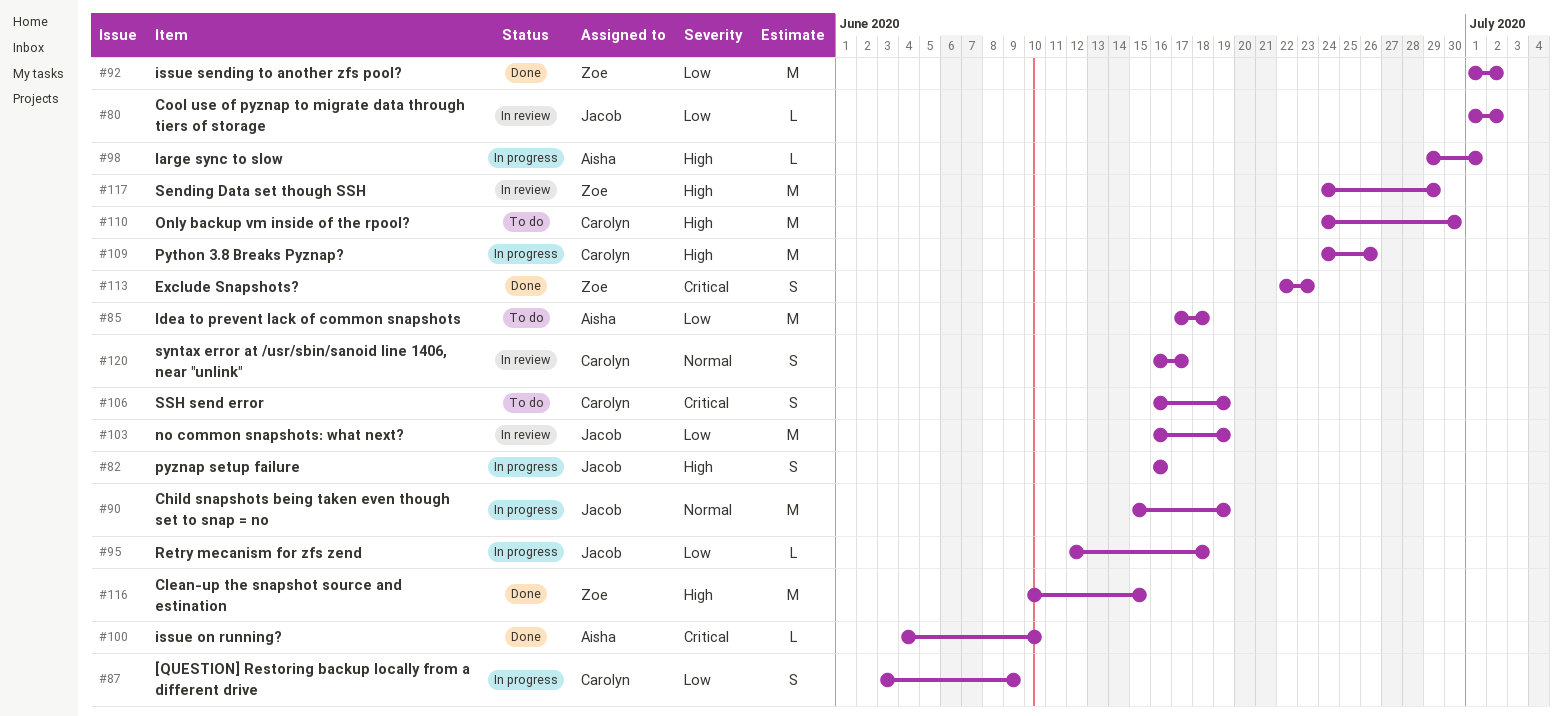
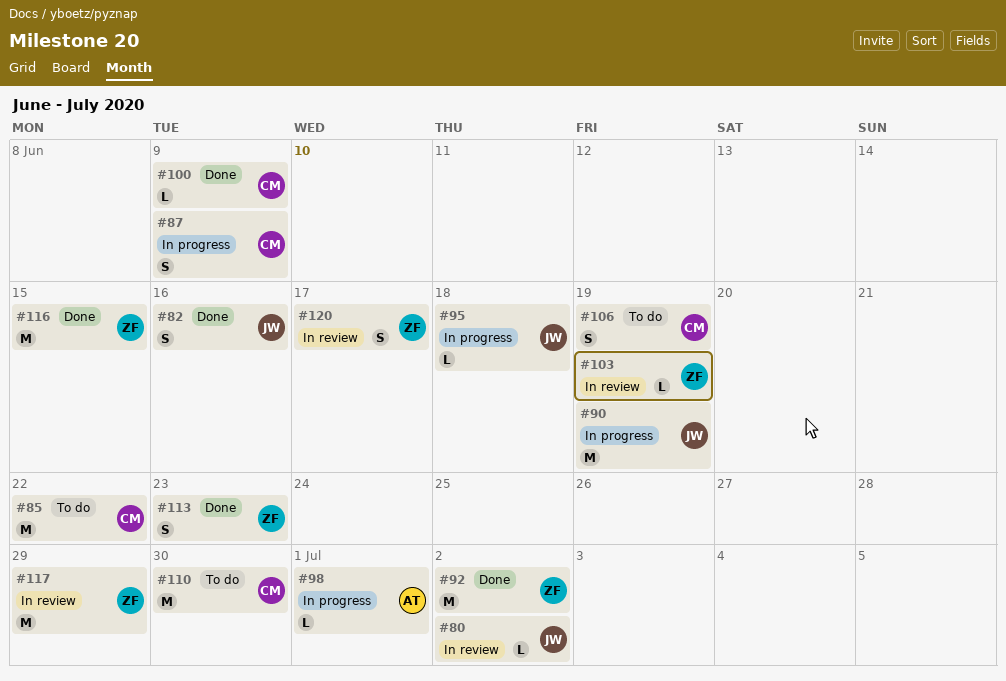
#82, status: In progress -> Done
#85, owner: Aisha -> Carolyn
#85, due: Jun 18 -> Jun 22
#100, owner: Aisha -> Carolyn
#100, due: Jun 10 -> Jun 9
#103, owner: Jacob -> Zoe
#103, estimate: M -> L
#109: present -> none
#120, owner: Carolyn -> Zoe

